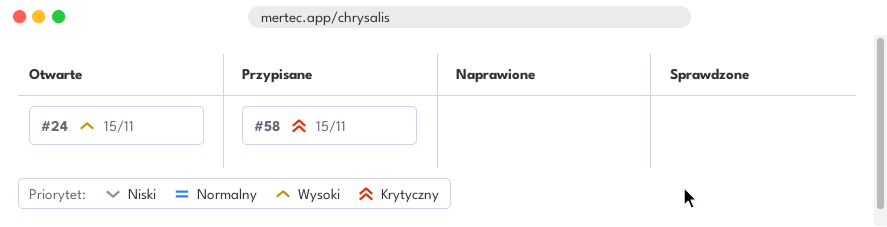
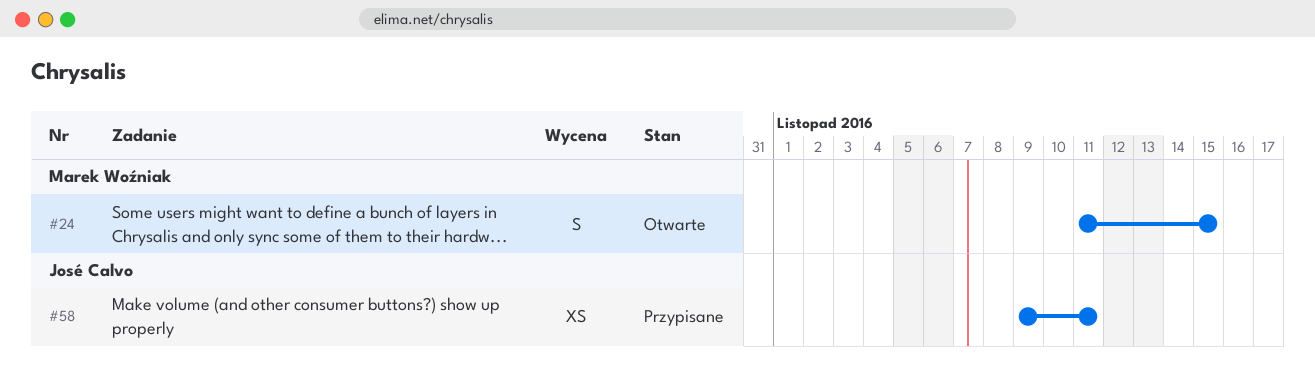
#58, due: Nov 15 -> Nov 11

